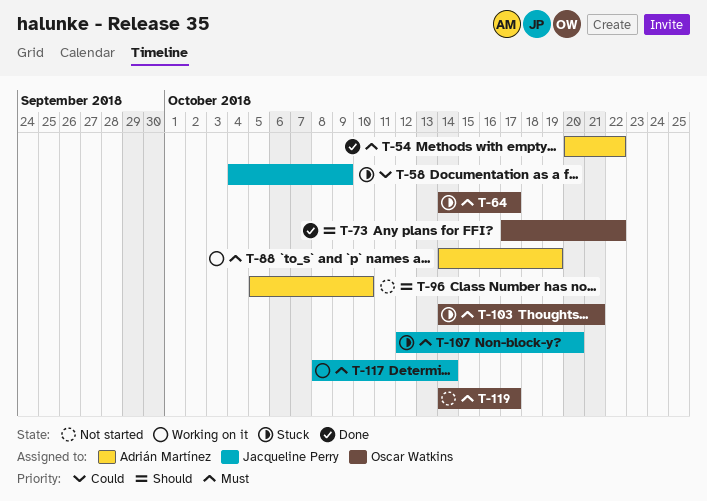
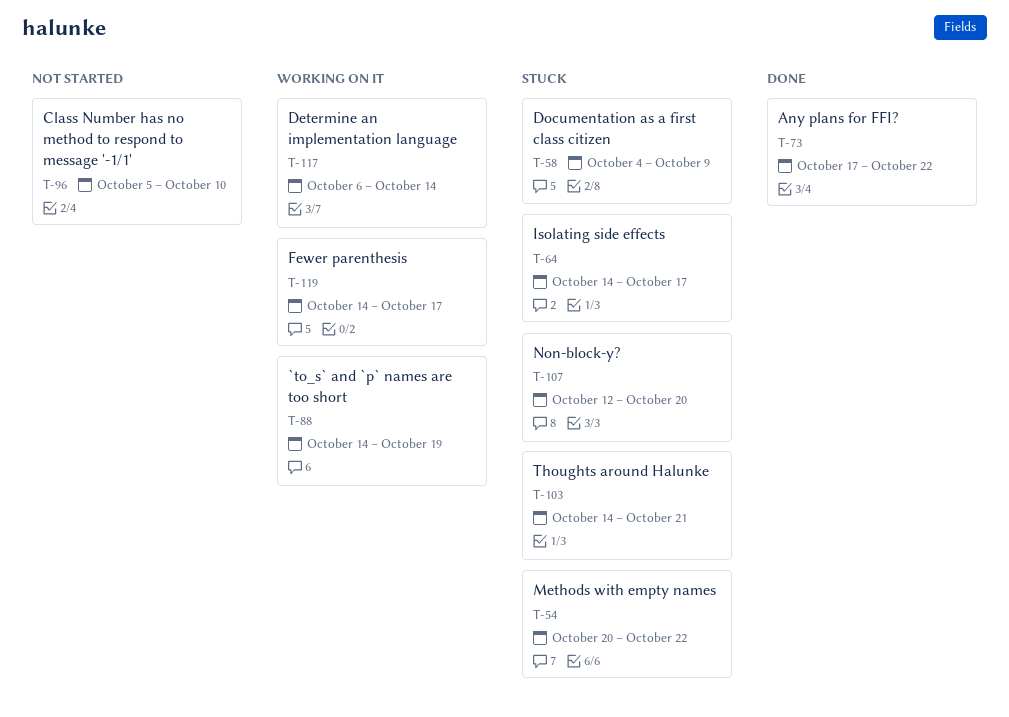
T-54, status: Done -> Stuck
T-117, start: Oct 8 -> Oct 6
T-119, status: Not started -> Working on it

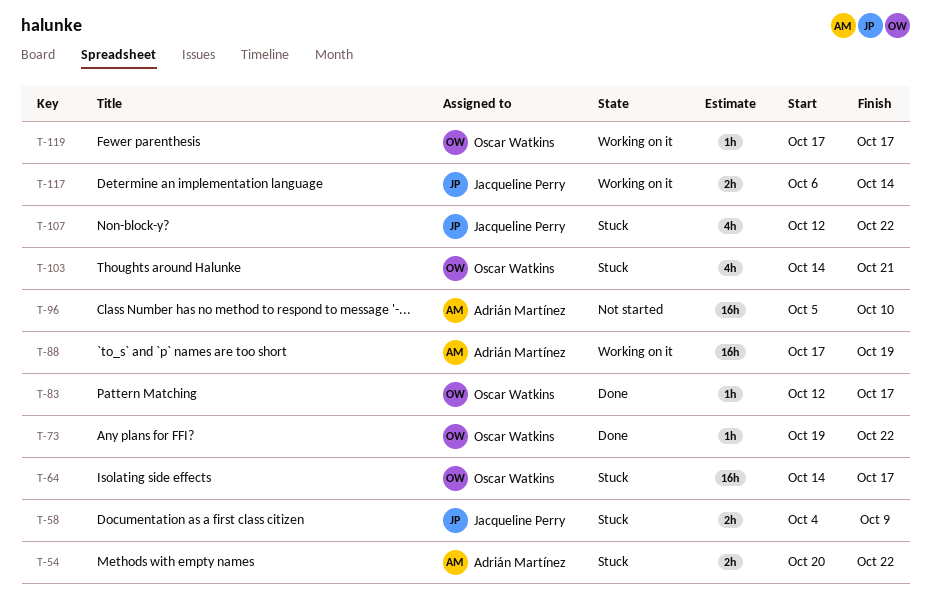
T-73, start: Oct 17 -> Oct 19
T-83: none -> present
T-88, start: Oct 14 -> Oct 17
T-107, due: Oct 20 -> Oct 22
T-119, start: Oct 14 -> Oct 17

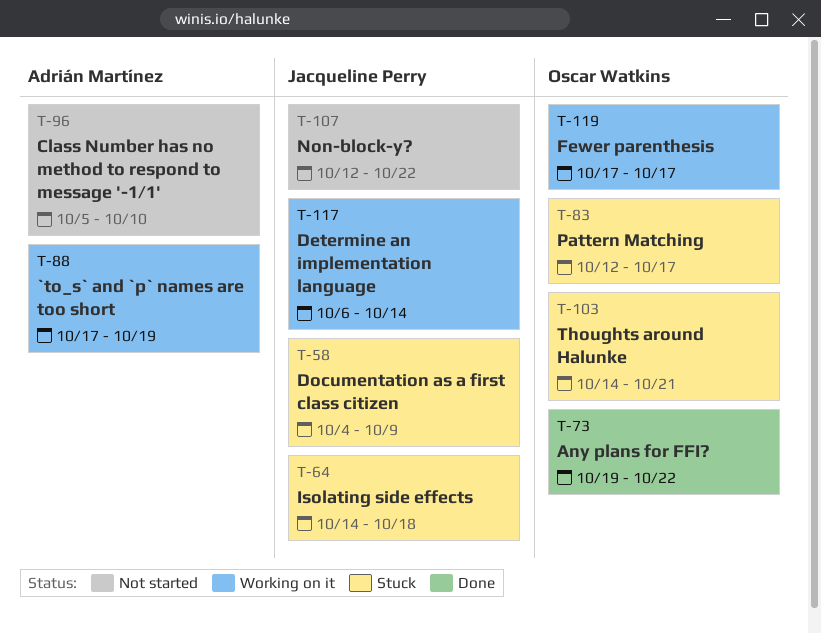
T-54: present -> none
T-64, owner: Oscar Watkins -> Jacqueline Perry
T-64, due: Oct 17 -> Oct 18
T-83, status: Done -> Stuck
T-107, status: Stuck -> Not started

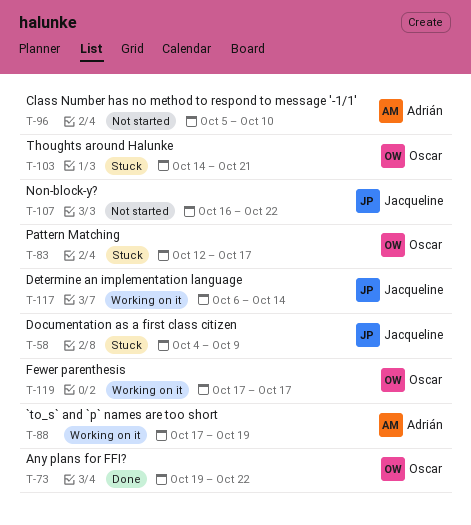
T-64: present -> none
T-107, start: Oct 12 -> Oct 16

